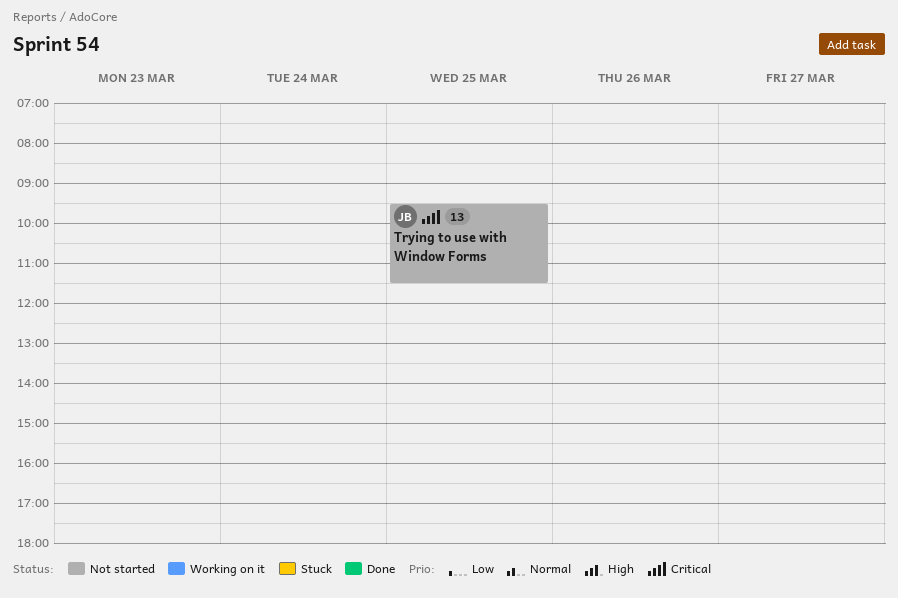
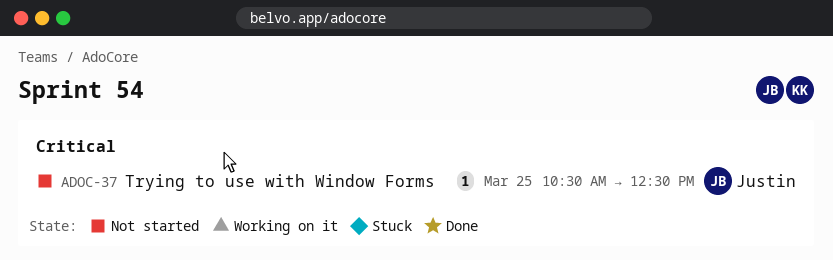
Trying to use with Window Forms, estimate: 13 -> 1
Trying to use with Window Forms, begins: 09:30 -> 10:30
Trying to use with Window Forms, ends: 11:30 -> 12:30

